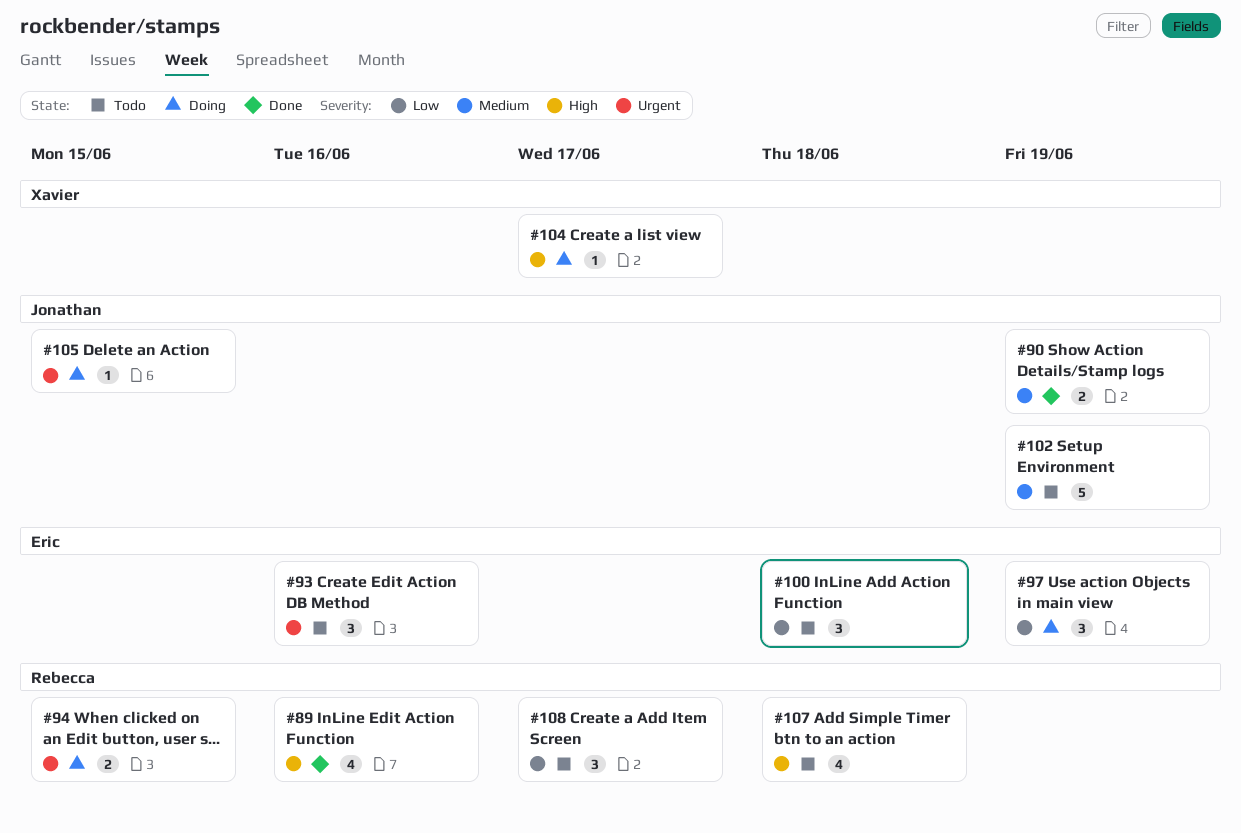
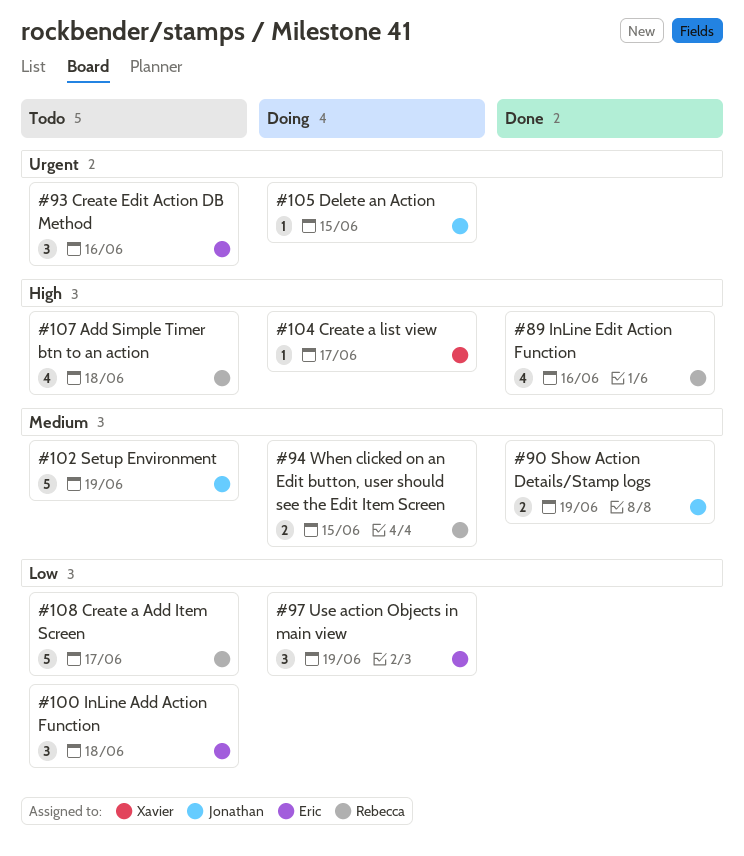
#94, priority: Urgent -> Medium
#108, estimate: 3 -> 5

